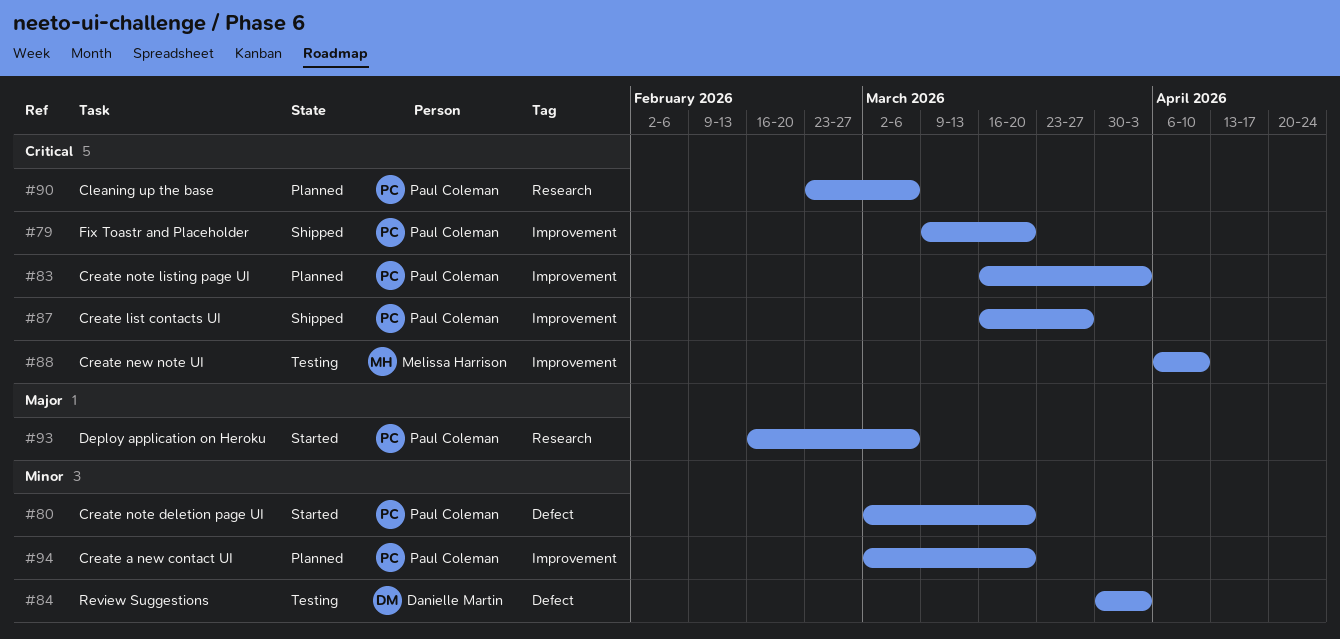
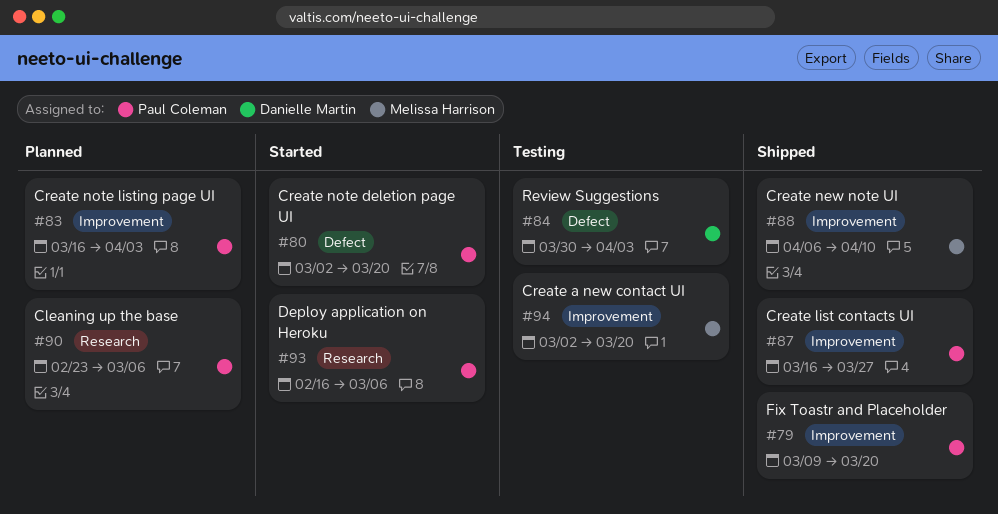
#88, status: Testing -> Shipped
#94, status: Planned -> Testing
#94, owner: Paul Coleman -> Melissa Harrison

